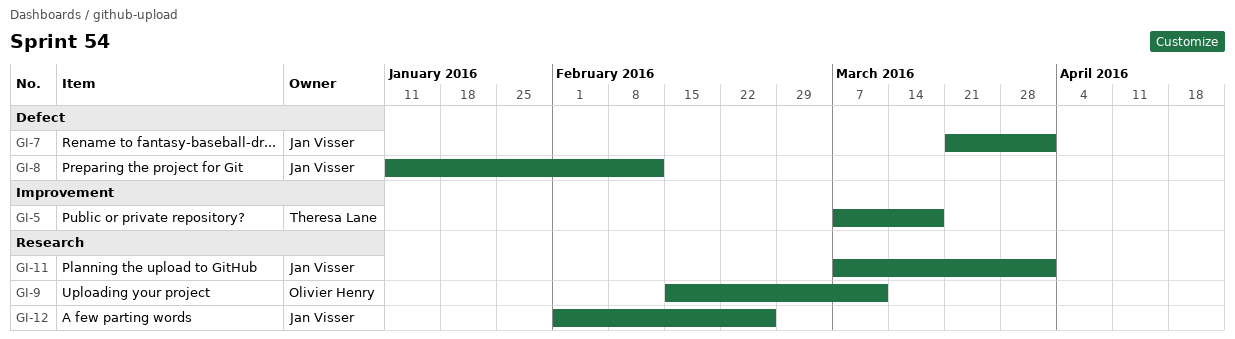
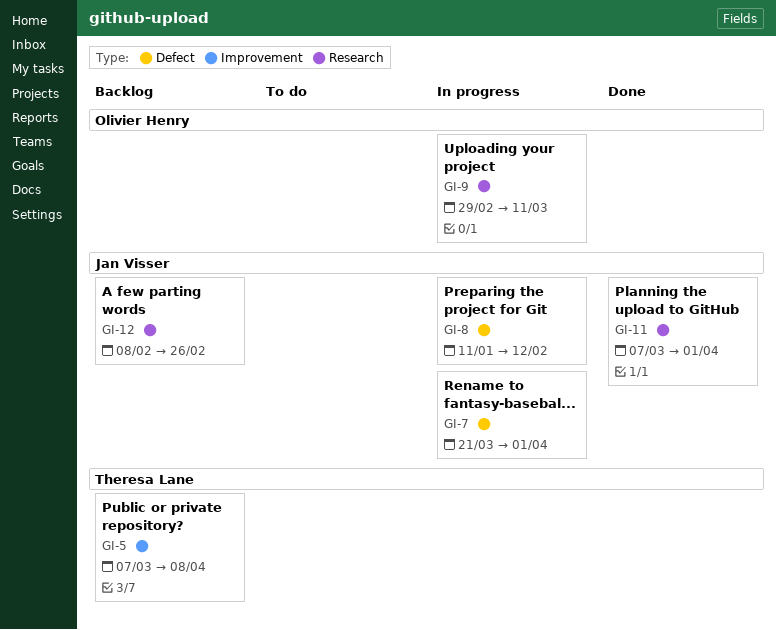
GI-5, due: Mar 18 -> Apr 8
GI-9, start: Feb 15 -> Feb 29
GI-12, start: Feb 1 -> Feb 8

